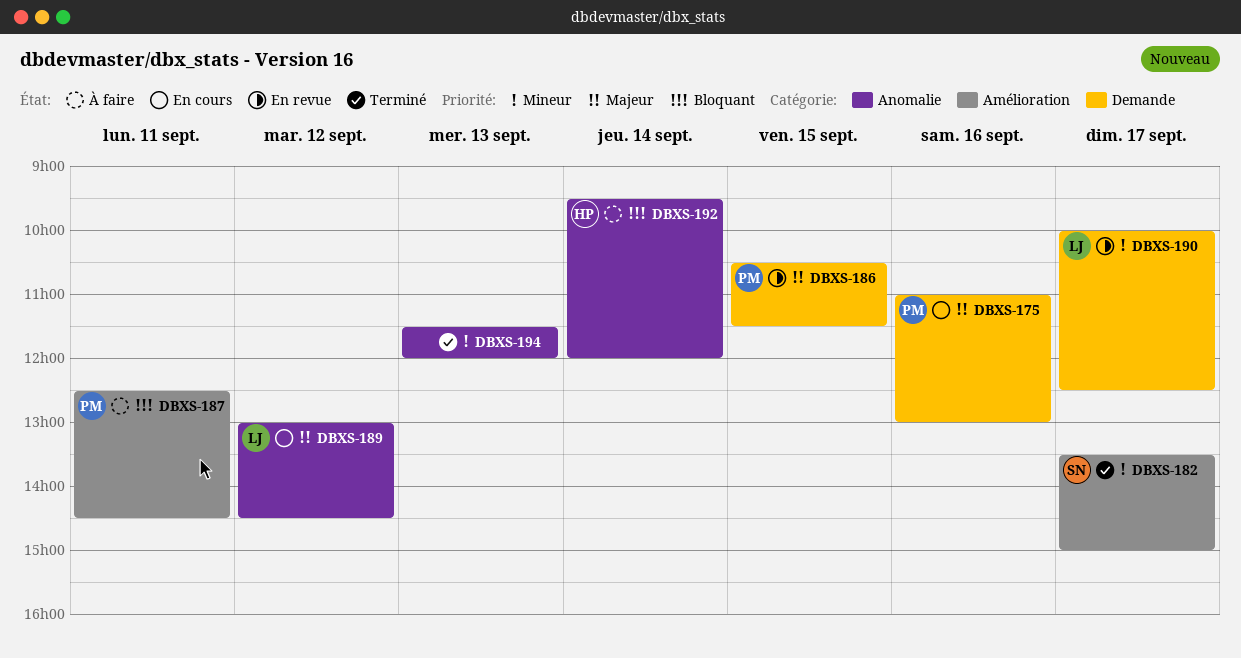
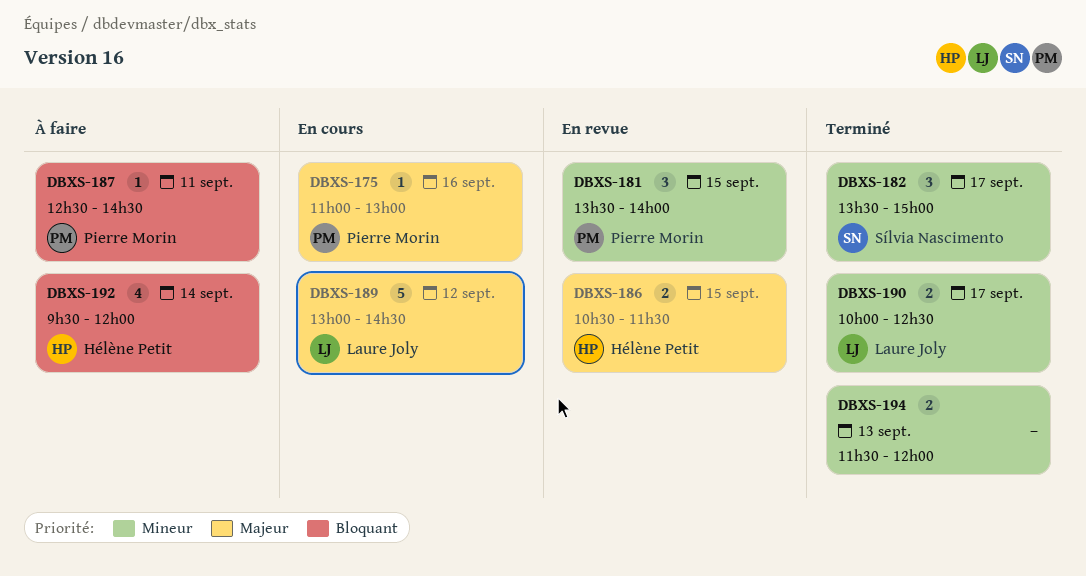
DBXS-181: none -> present
DBXS-186, owner: Pierre Morin -> Hélène Petit
DBXS-190, status: En revue -> Terminé

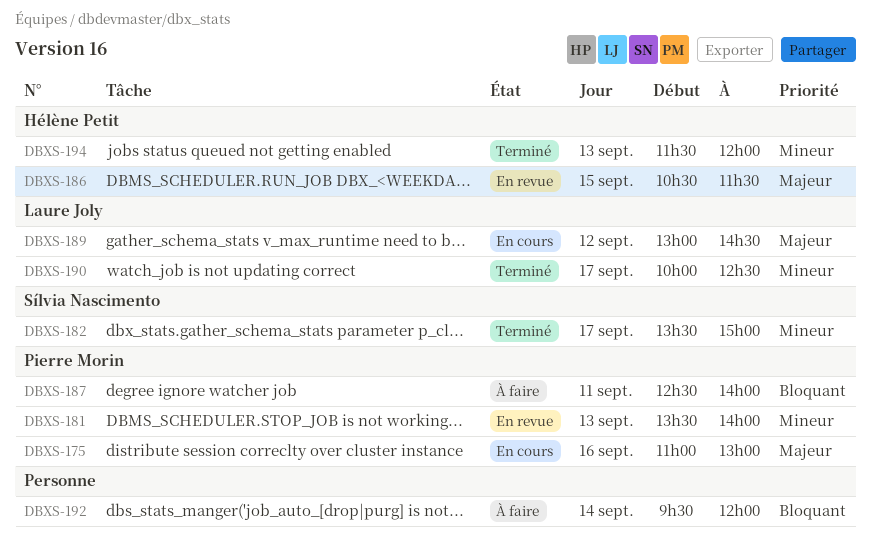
DBXS-181, day: Sep 15 -> Sep 13
DBXS-187, ends: 14:30 -> 14:00
DBXS-192, owner: Hélène Petit -> none
DBXS-194, owner: none -> Hélène Petit

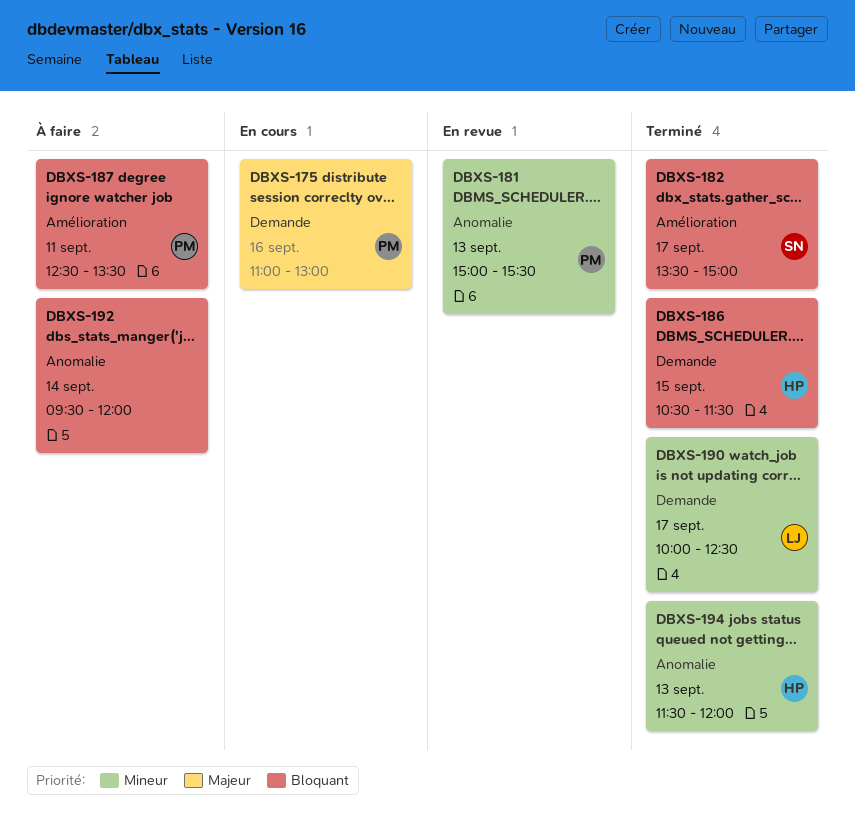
DBXS-181, begins: 13:30 -> 15:00
DBXS-181, ends: 14:00 -> 15:30
DBXS-182, priority: Mineur -> Bloquant
DBXS-186, status: En revue -> Terminé
DBXS-186, priority: Majeur -> Bloquant
DBXS-187, ends: 14:00 -> 13:30
DBXS-189: present -> none

